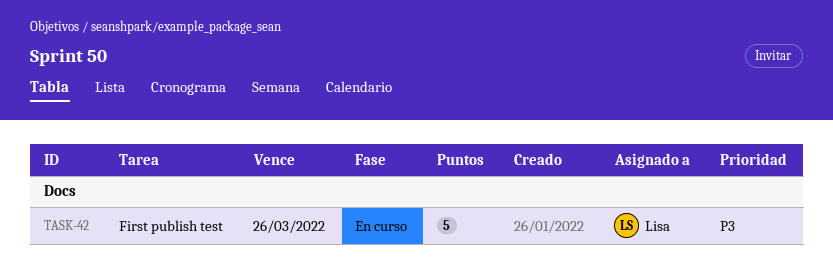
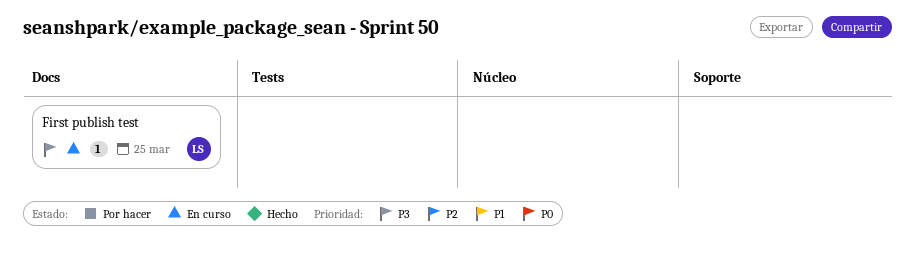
First publish test, estimate: 5 -> 1
First publish test, due: Mar 26 -> Mar 25

